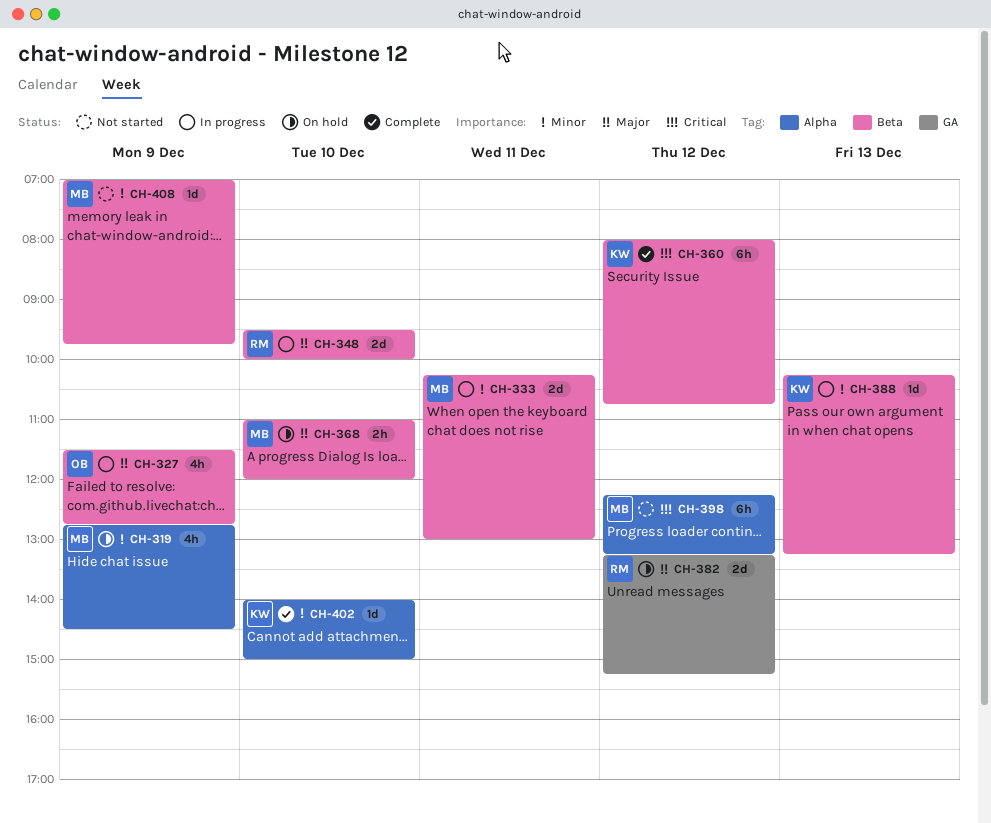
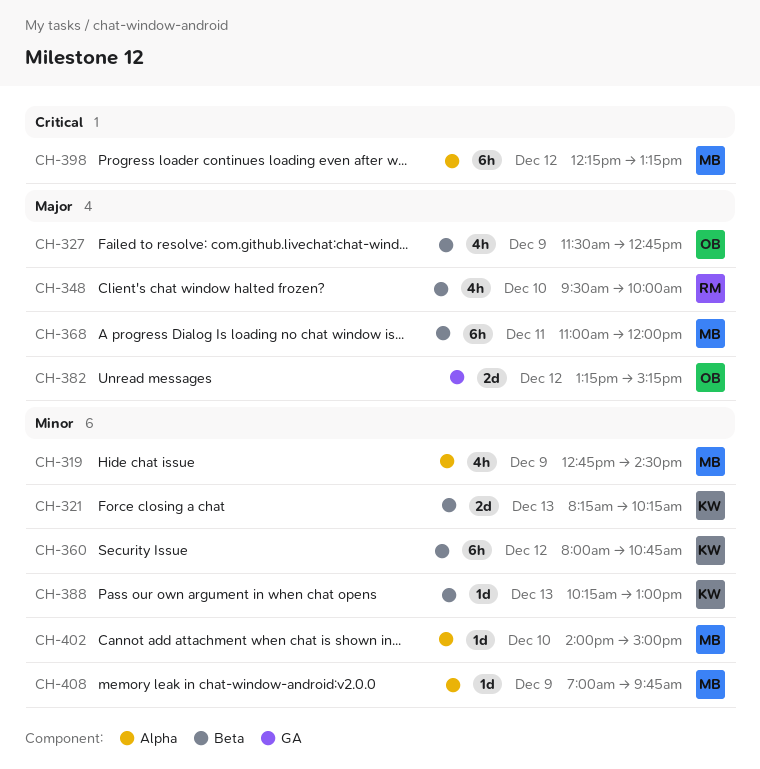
CH-321: none -> present
CH-333: present -> none
CH-348, estimate: 2d -> 4h
CH-360, priority: Critical -> Minor
CH-368, estimate: 2h -> 6h
CH-368, day: Dec 10 -> Dec 11
CH-382, owner: RM -> OB
CH-388, ends: 13:15 -> 13:00
CH-402, owner: KW -> MB
CH-408, label: Beta -> Alpha

